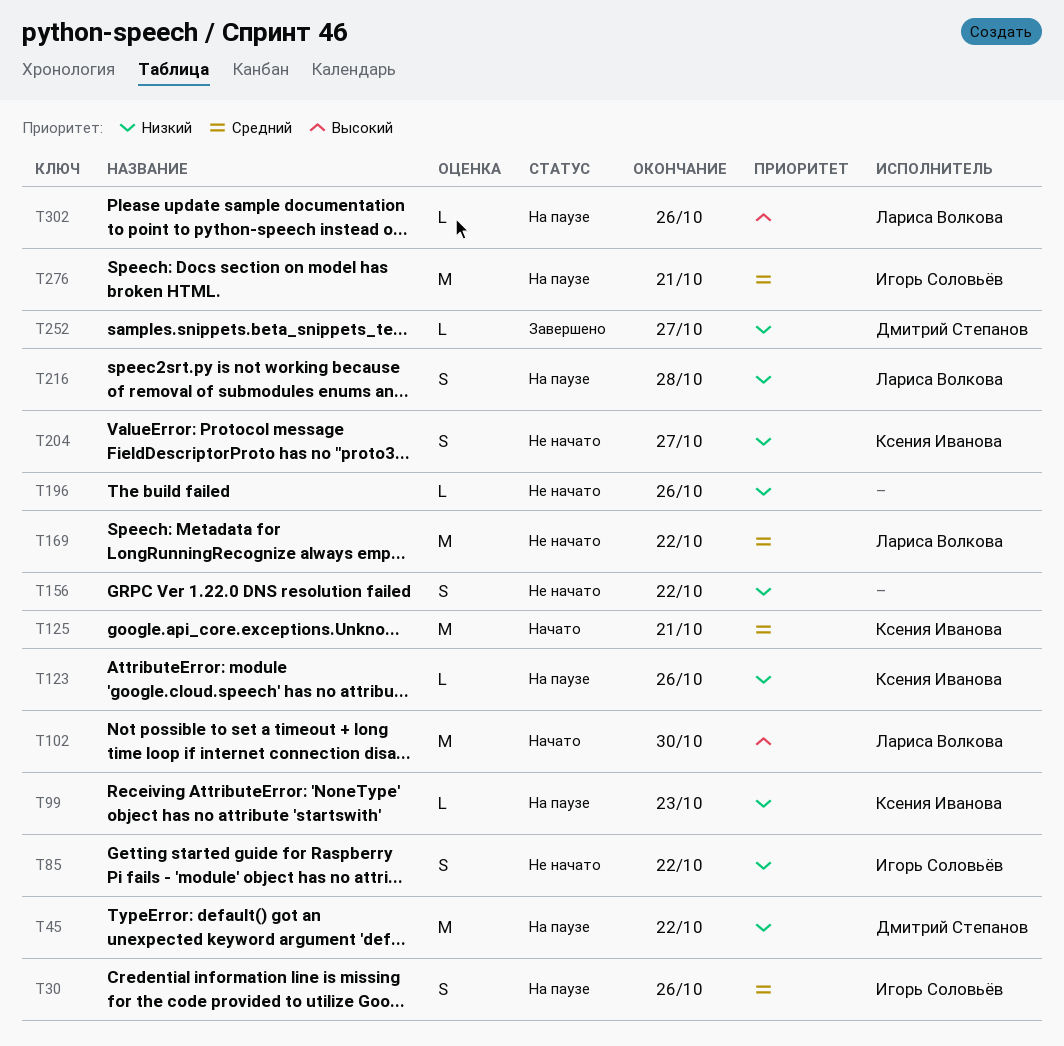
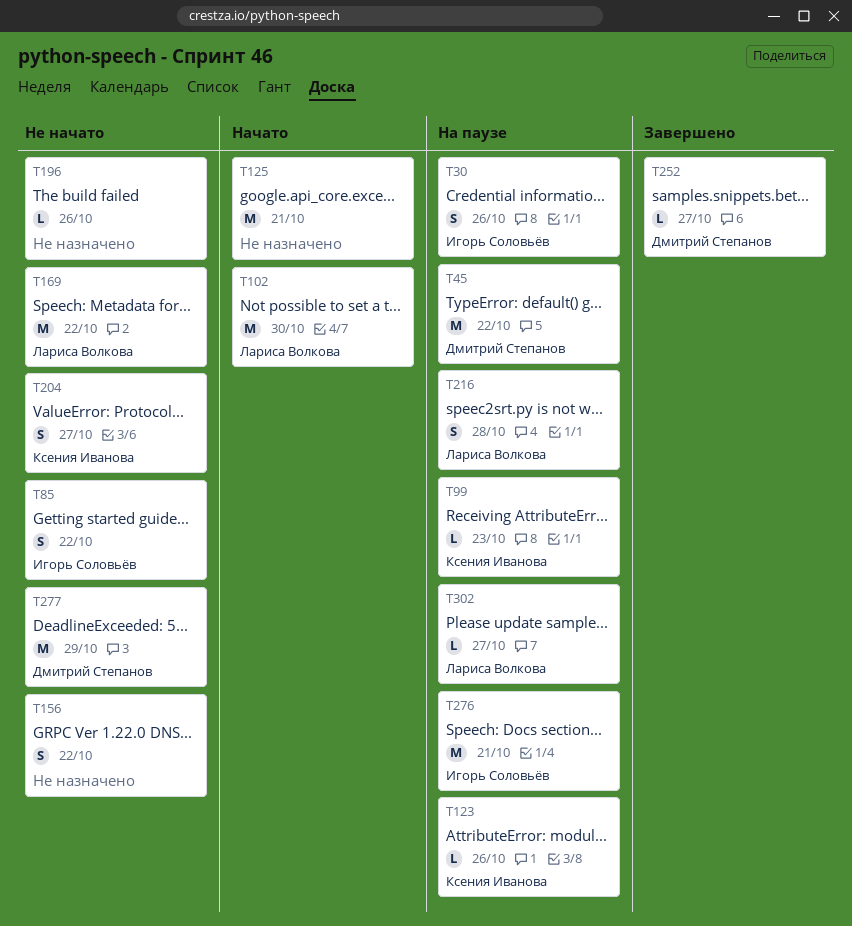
T125, owner: Ксения Иванова -> none
T277: none -> present
T302, due: Oct 26 -> Oct 27

